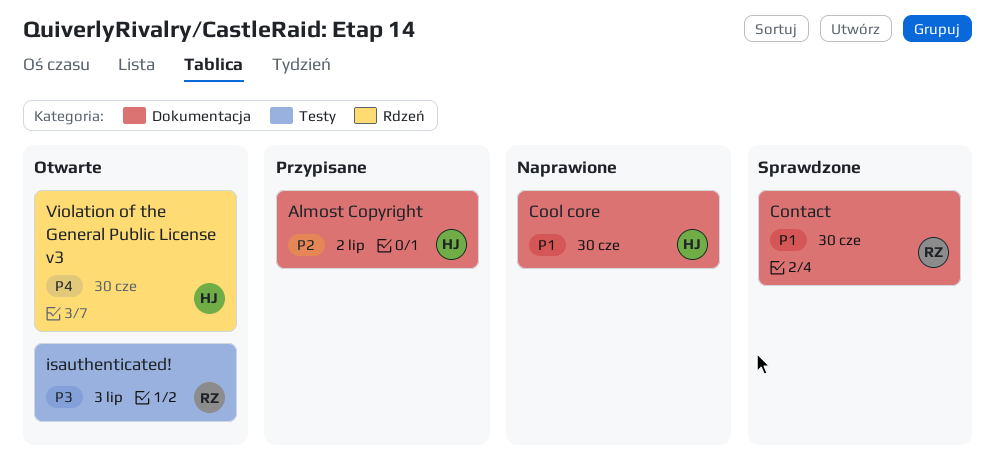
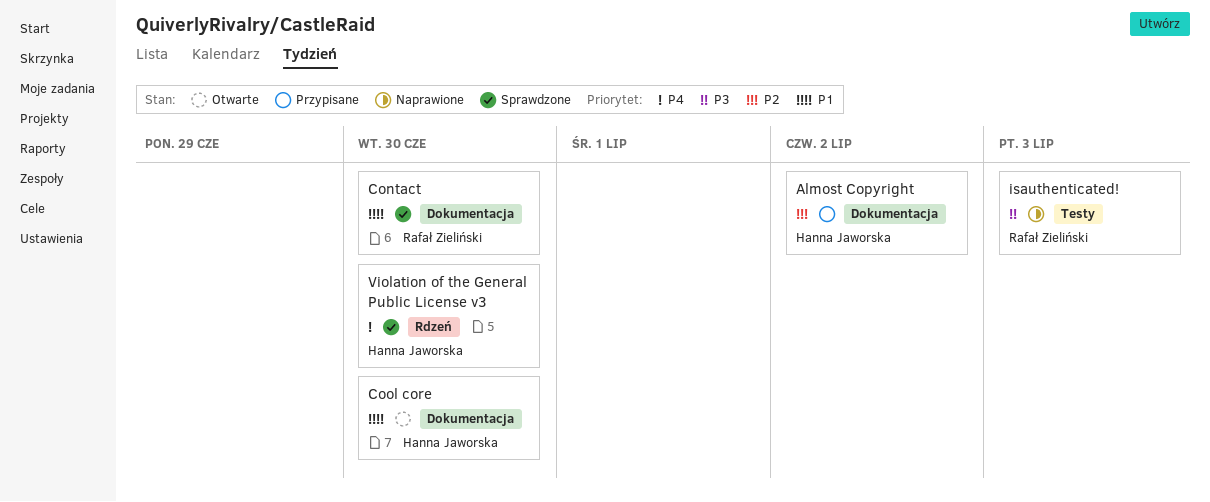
Cool core, status: Naprawione -> Otwarte
isauthenticated!, status: Otwarte -> Naprawione
Violation of the General Public License v3, status: Otwarte -> Sprawdzone

